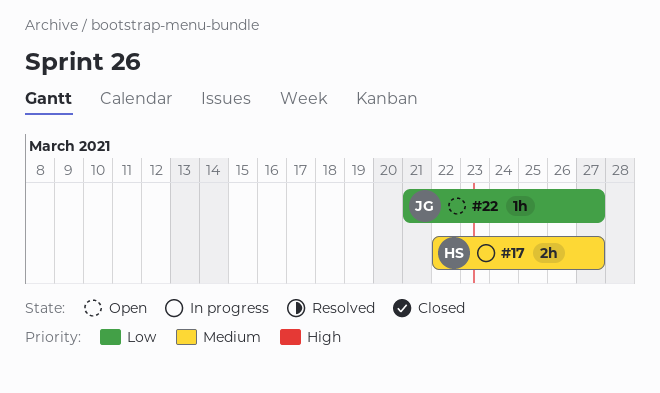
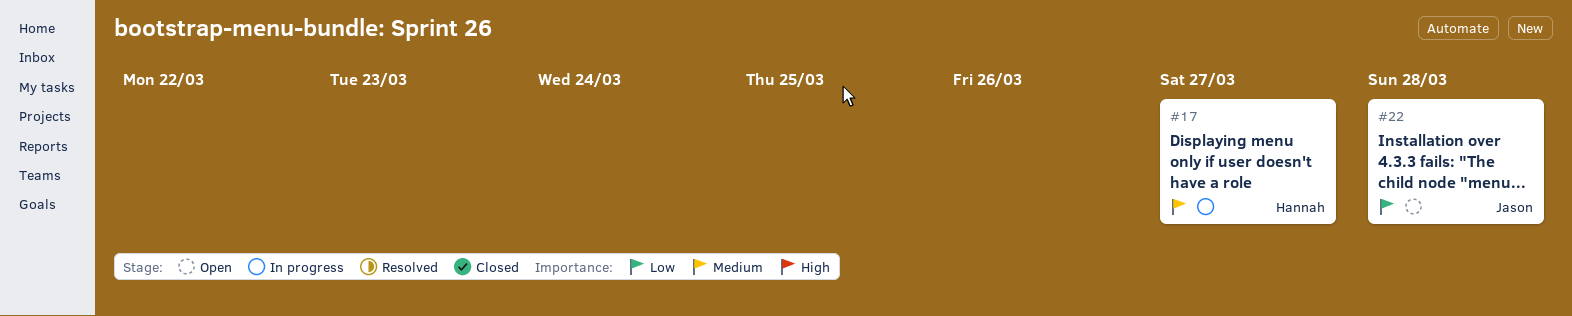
#22, due: Mar 27 -> Mar 28

